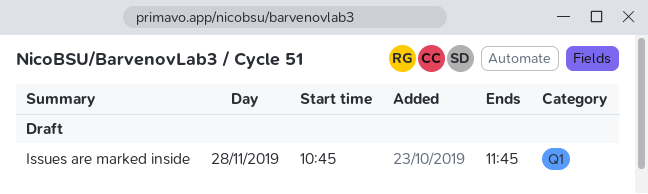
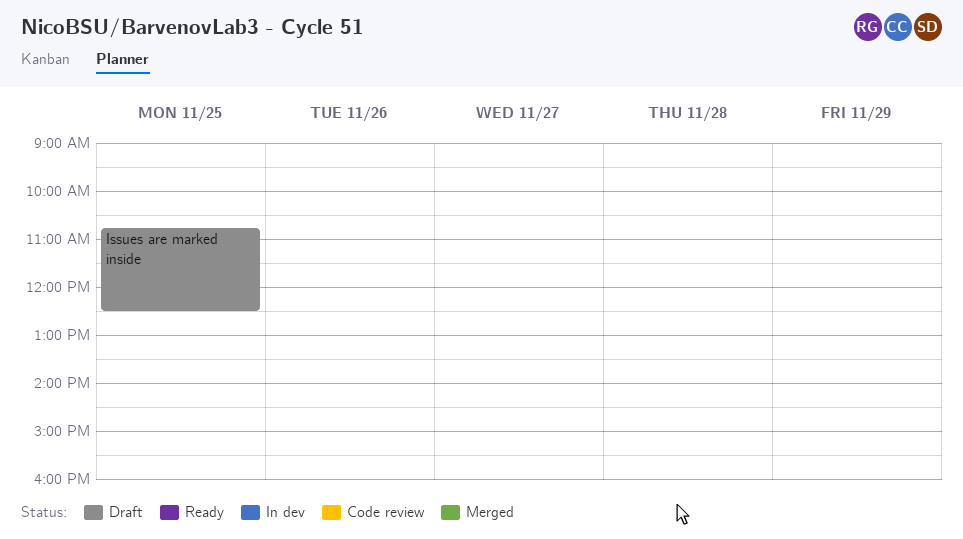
Issues are marked inside, day: Nov 28 -> Nov 25
Issues are marked inside, ends: 11:45 -> 12:30

